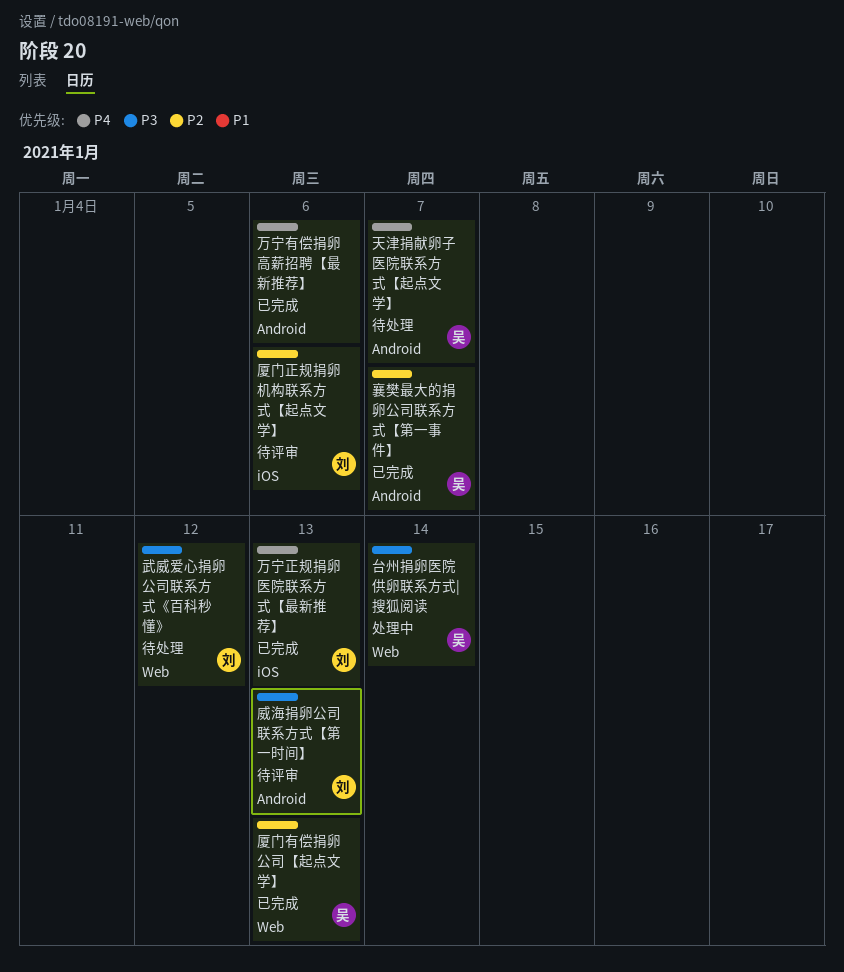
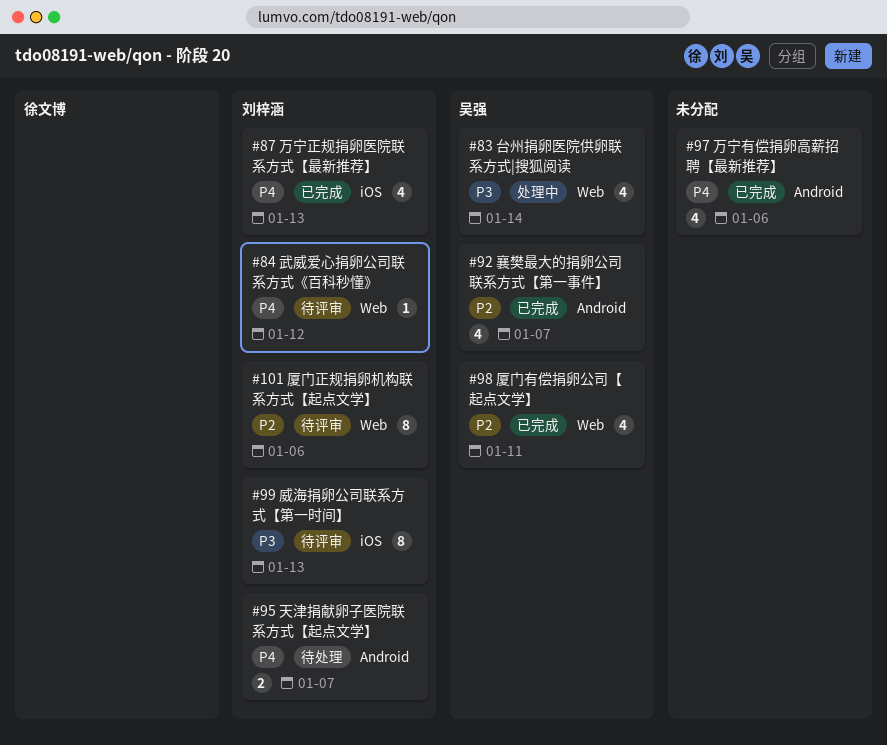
厦门有偿捐卵公司【起点文学】, due: Jan 13 -> Jan 11
厦门正规捐卵机构联系方式【起点文学】, label: iOS -> Web
天津捐献卵子医院联系方式【起点文学】, owner: 吴强 -> 刘梓涵
威海捐卵公司联系方式【第一时间】, label: Android -> iOS
武威爱心捐卵公司联系方式《百科秒懂》, status: 待处理 -> 待评审
武威爱心捐卵公司联系方式《百科秒懂》, priority: P3 -> P4

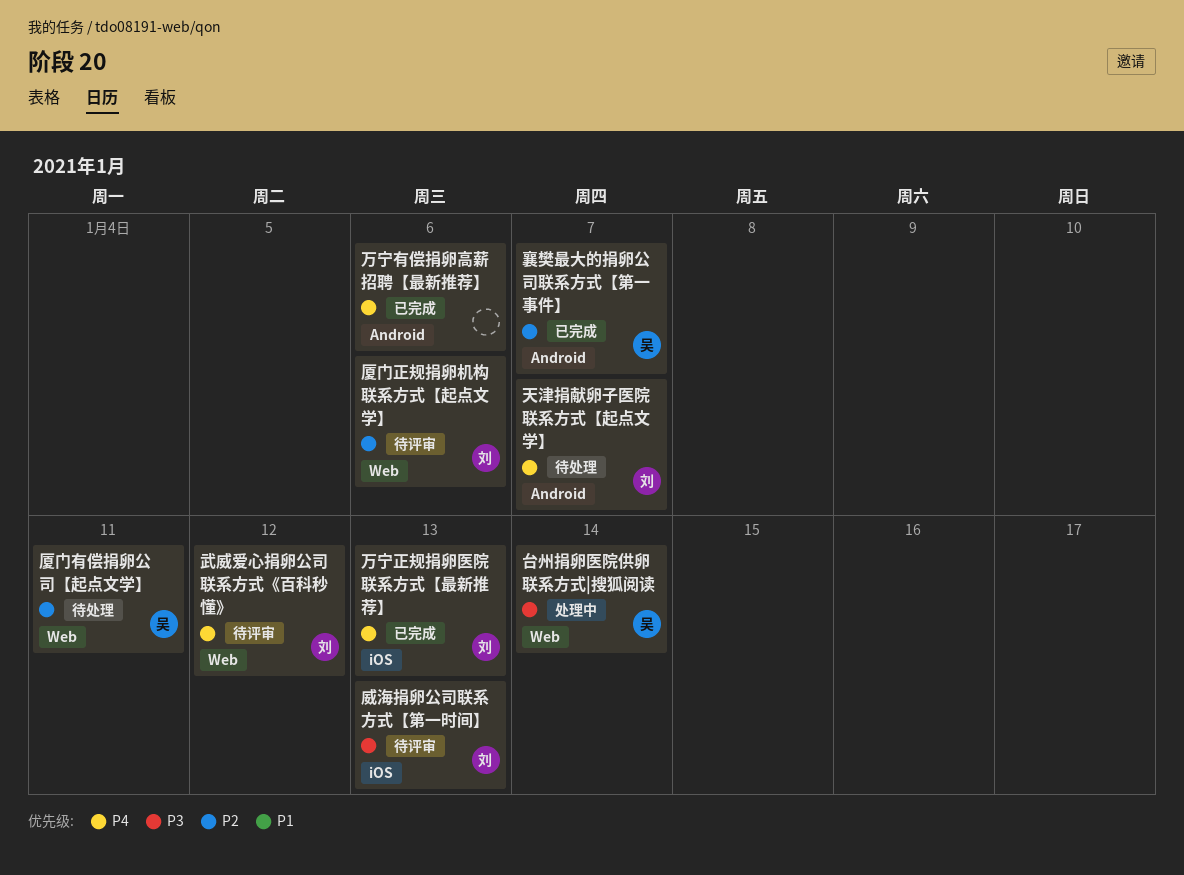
厦门有偿捐卵公司【起点文学】, status: 已完成 -> 待处理

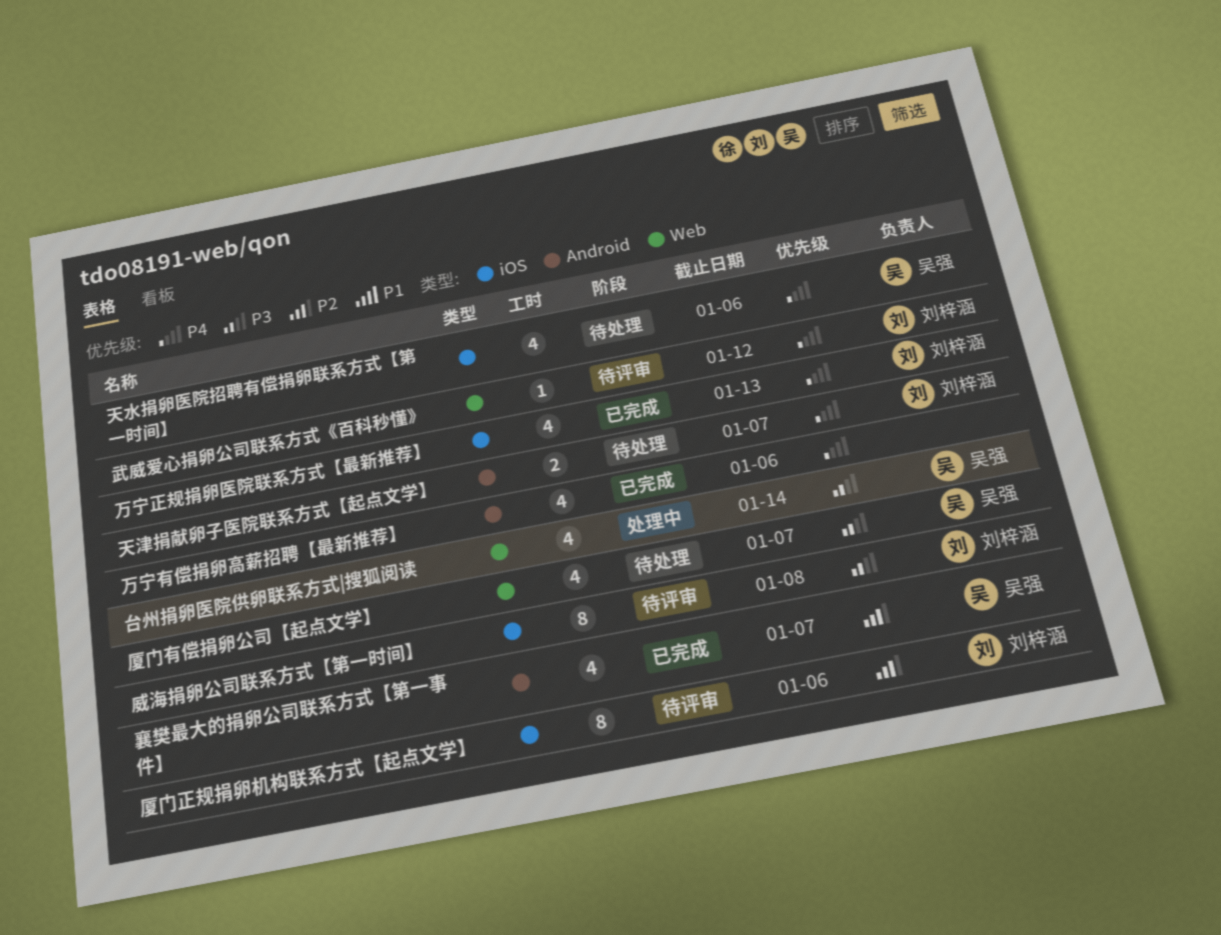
厦门有偿捐卵公司【起点文学】, priority: P2 -> P3
厦门有偿捐卵公司【起点文学】, due: Jan 11 -> Jan 7
厦门正规捐卵机构联系方式【起点文学】, label: Web -> iOS
天水捐卵医院招聘有偿捐卵联系方式【第一时间】: none -> present
威海捐卵公司联系方式【第一时间】, due: Jan 13 -> Jan 8

